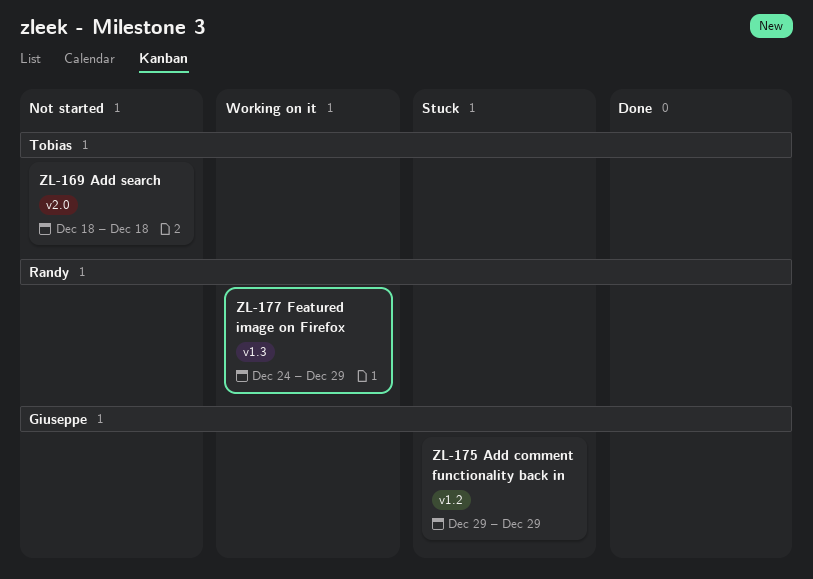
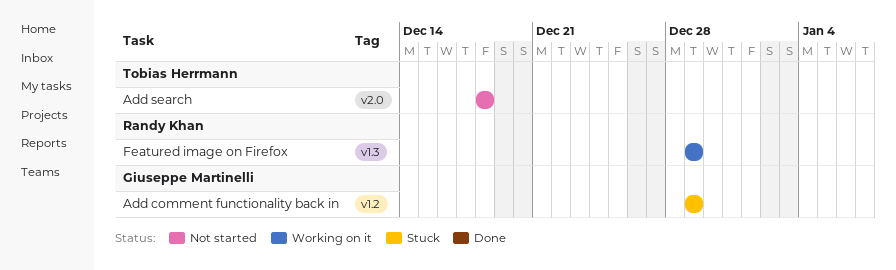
Featured image on Firefox, start: Dec 24 -> Dec 29

